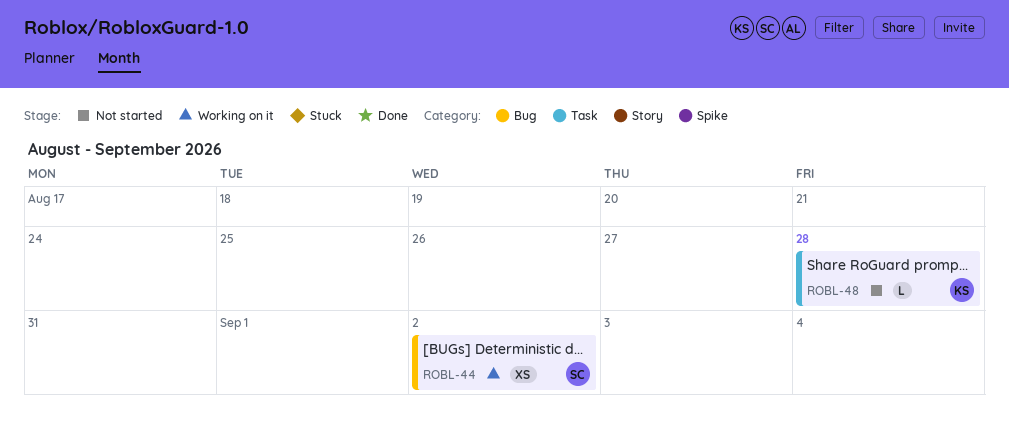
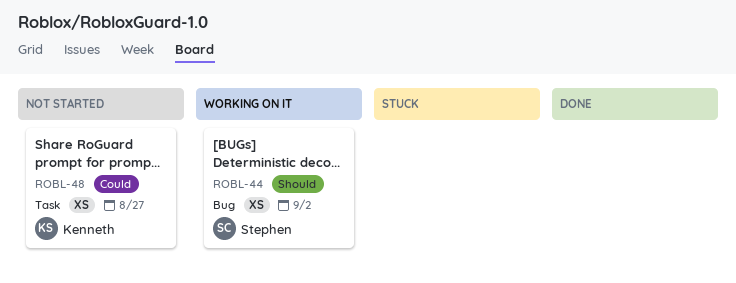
ROBL-48, estimate: L -> XS
ROBL-48, due: Aug 28 -> Aug 27

